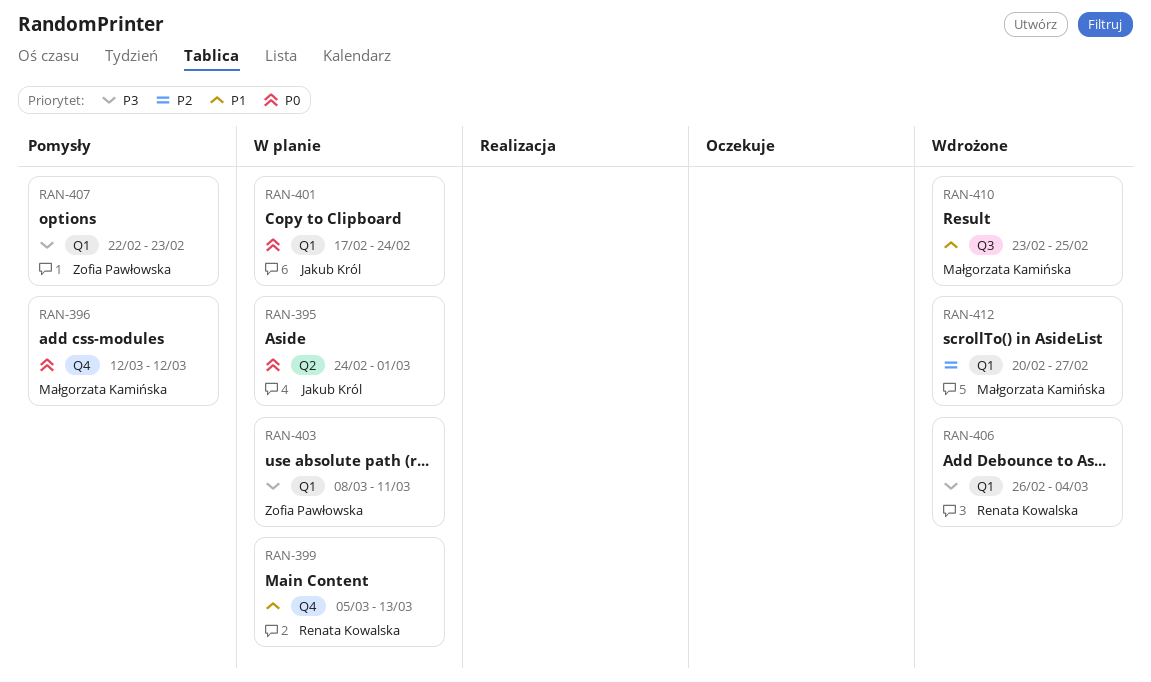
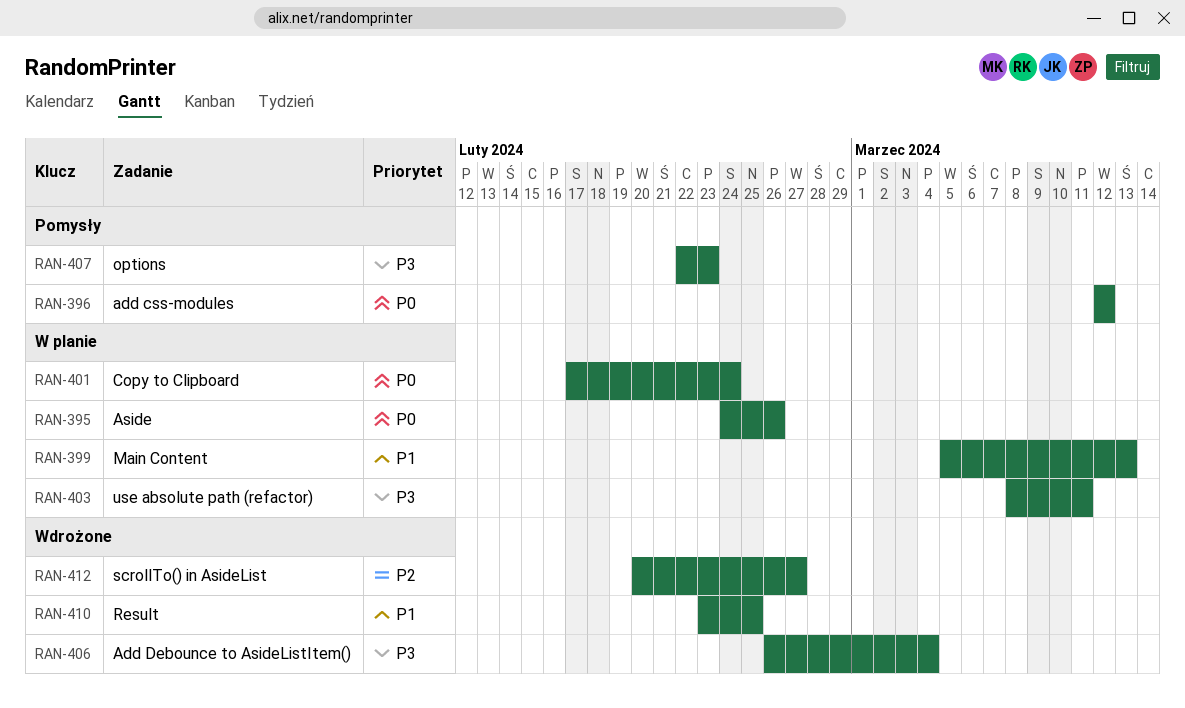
RAN-395, due: Mar 1 -> Feb 26

